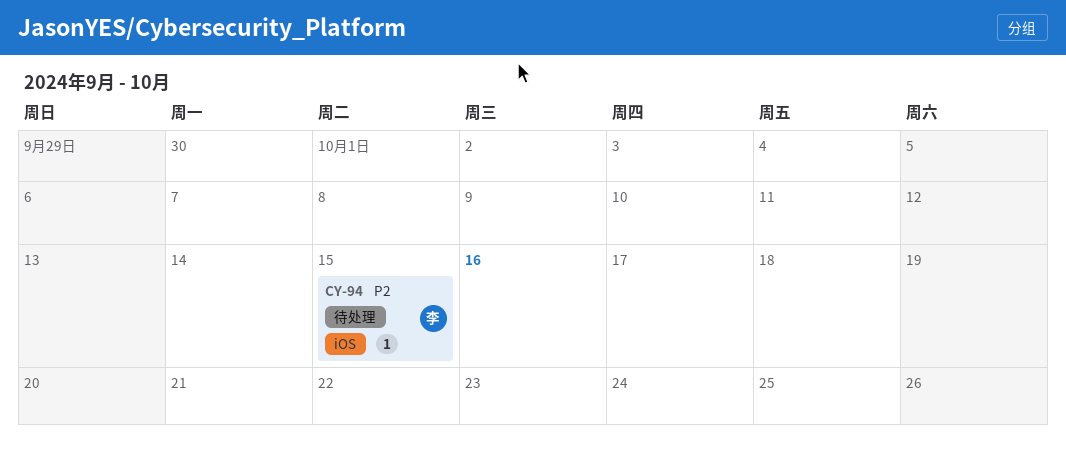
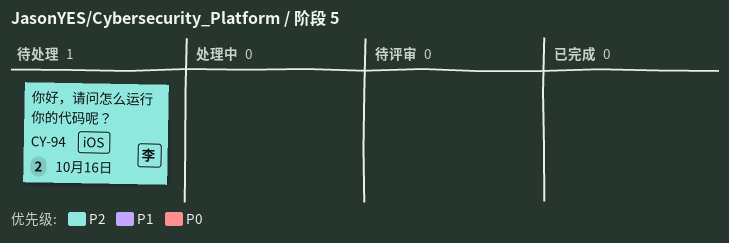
CY-94, estimate: 1 -> 2
CY-94, due: Oct 15 -> Oct 16

